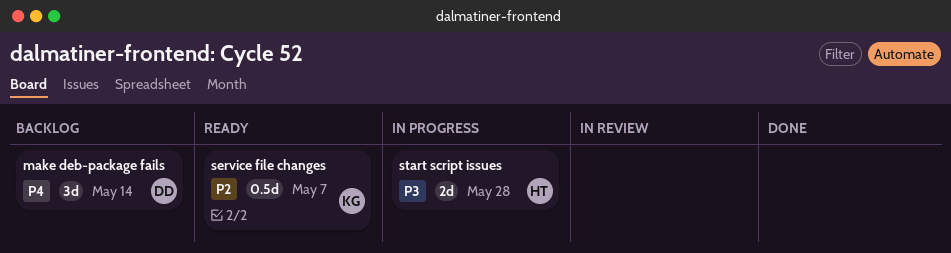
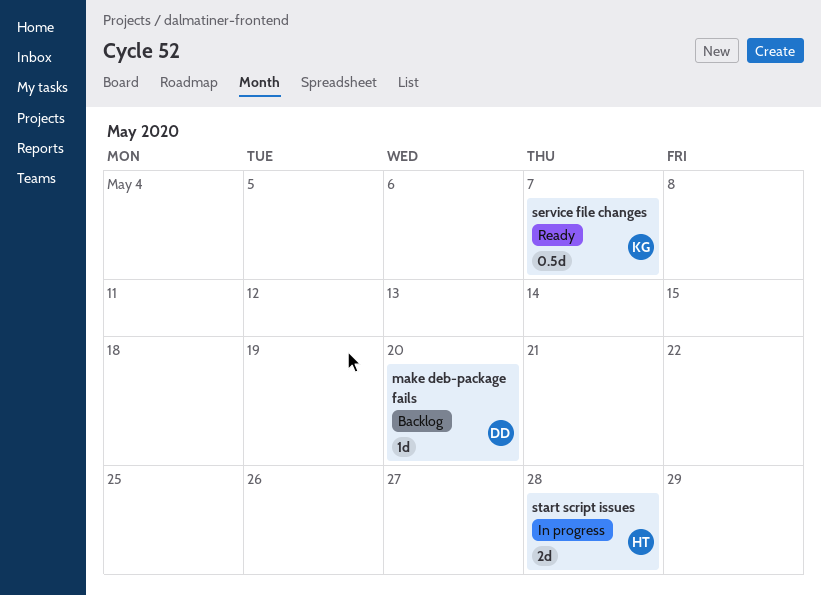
make deb-package fails, estimate: 3d -> 1d
make deb-package fails, due: May 14 -> May 20

